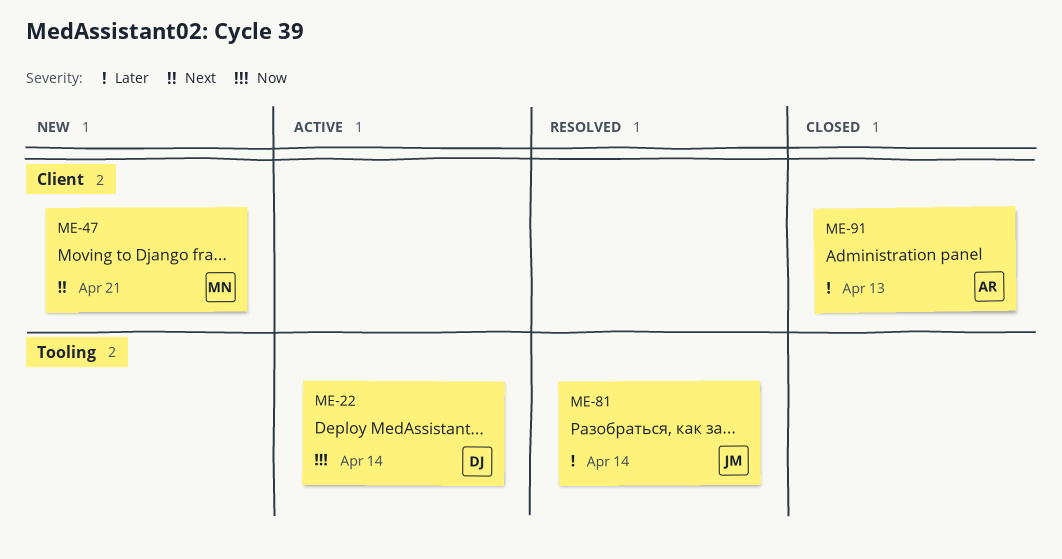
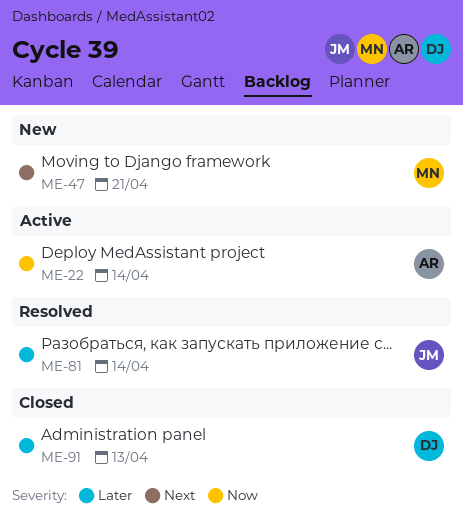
ME-22, owner: DJ -> AR
ME-91, owner: AR -> DJ

